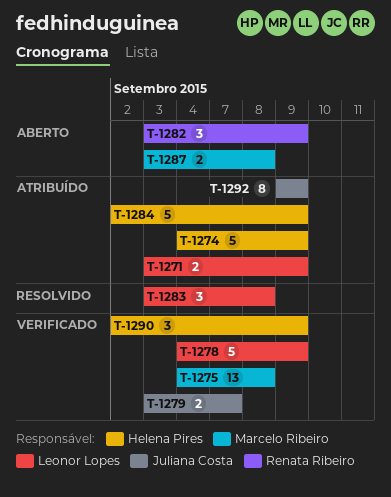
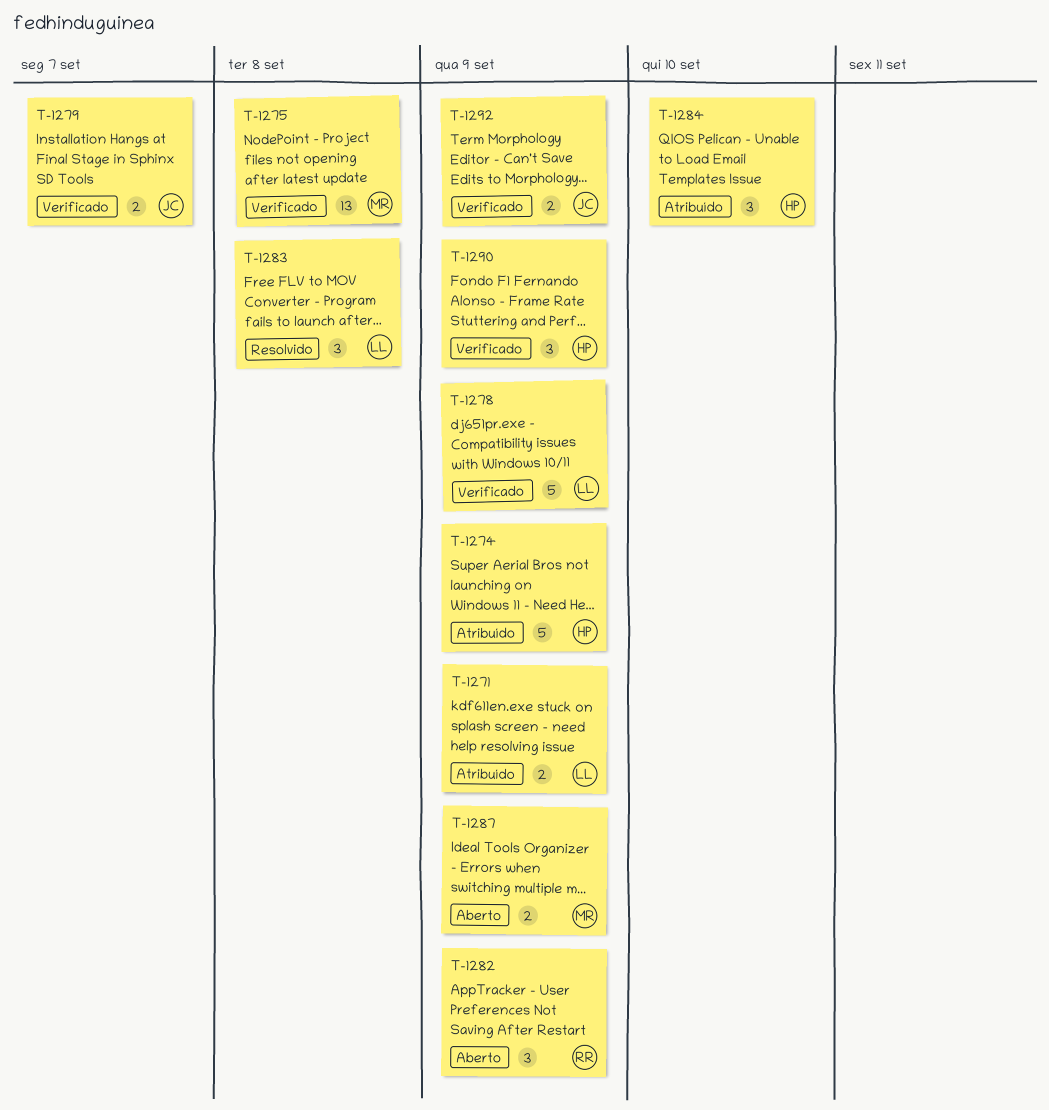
T-1284, estimate: 5 -> 3
T-1284, due: Sep 9 -> Sep 10
T-1287, due: Sep 8 -> Sep 9
T-1292, status: Atribuído -> Verificado
T-1292, estimate: 8 -> 2

